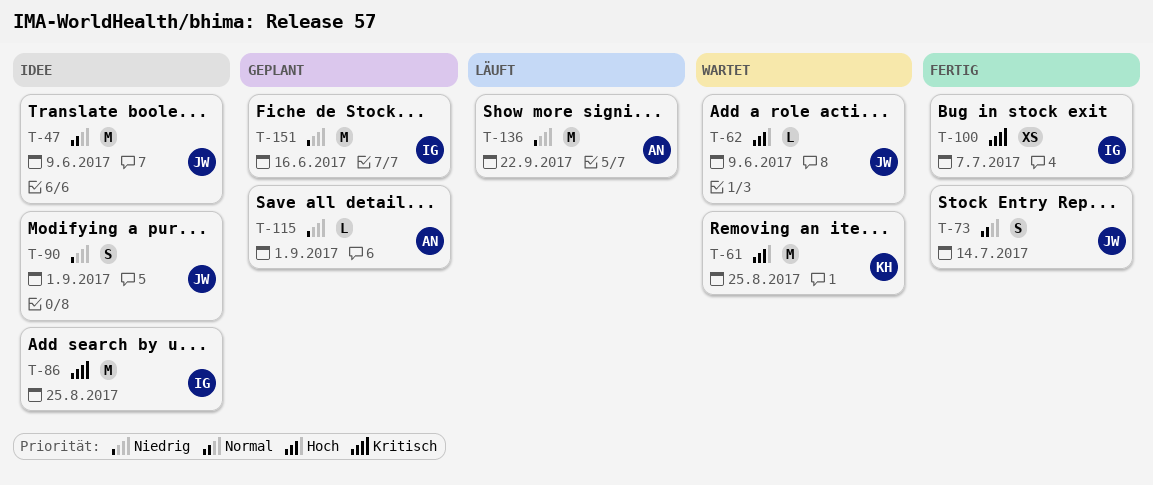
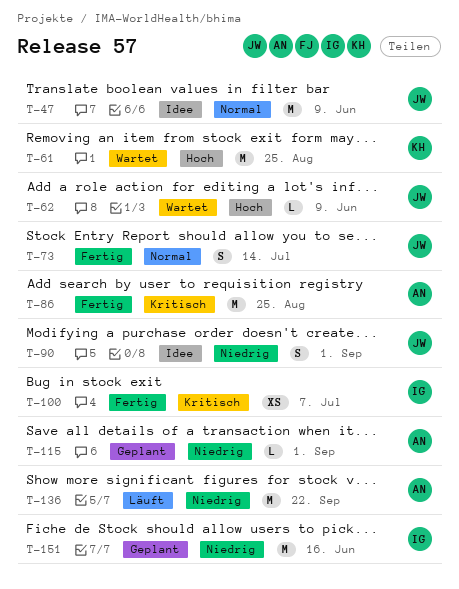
T-86, status: Idee -> Fertig
T-86, owner: IG -> AN

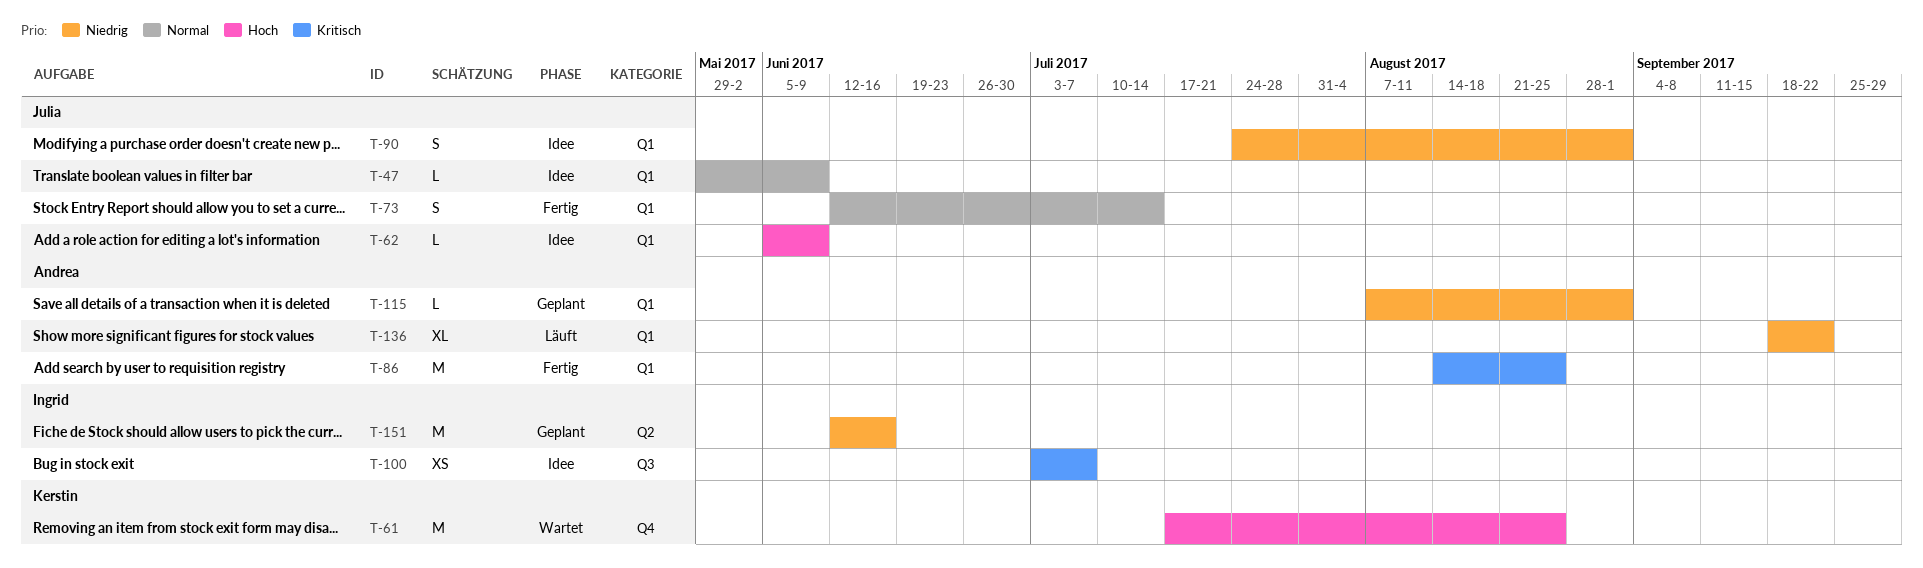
T-47, estimate: M -> L
T-62, status: Wartet -> Idee
T-100, status: Fertig -> Idee
T-136, estimate: M -> XL

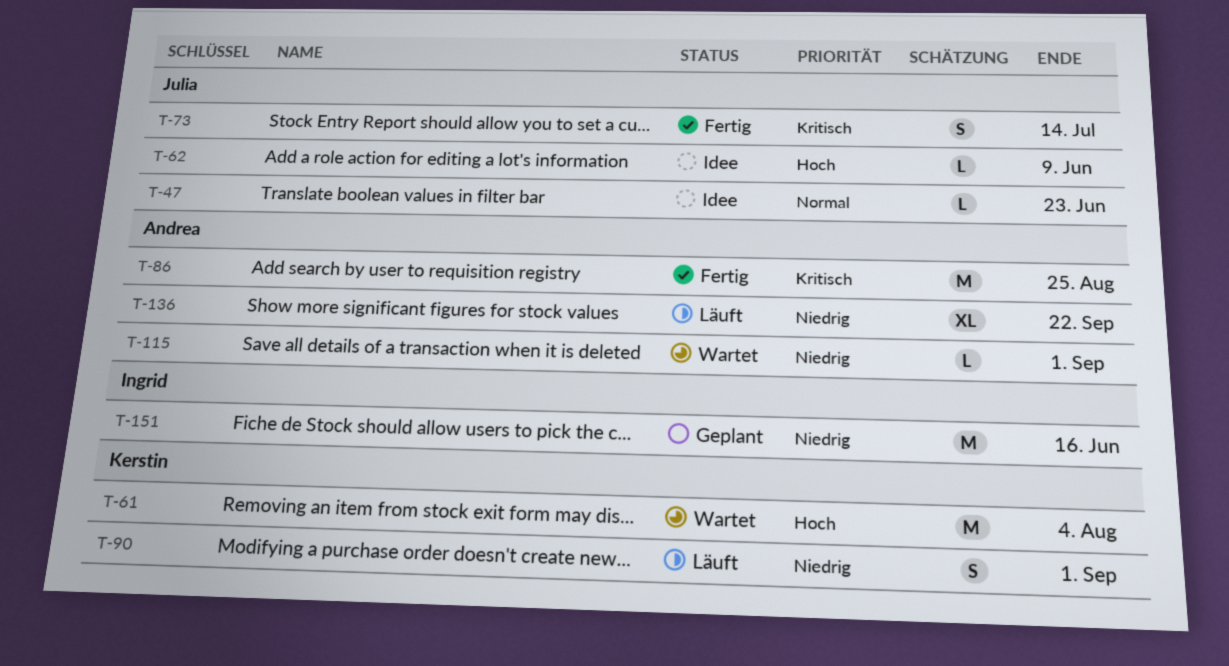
T-47, due: Jun 9 -> Jun 23
T-61, due: Aug 25 -> Aug 4
T-73, priority: Normal -> Kritisch
T-90, status: Idee -> Läuft
T-90, owner: Julia -> Kerstin
T-100: present -> none
T-115, status: Geplant -> Wartet

